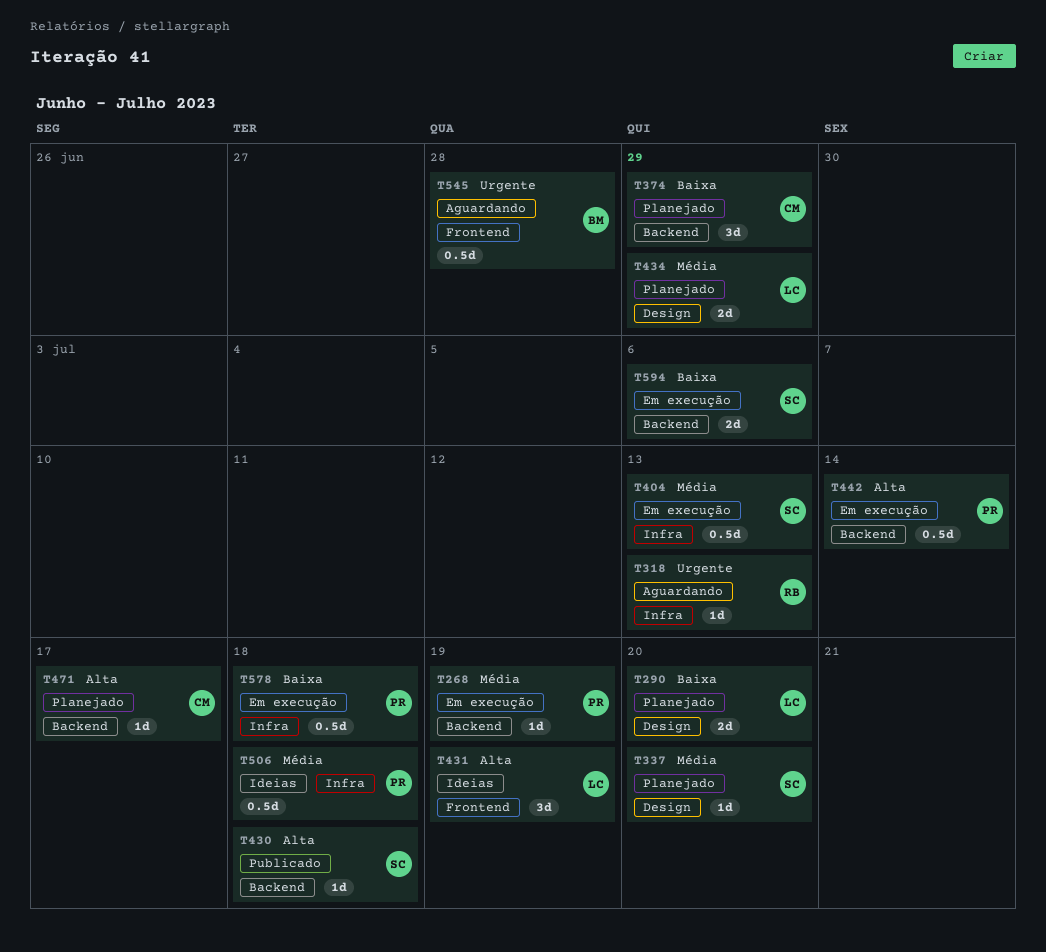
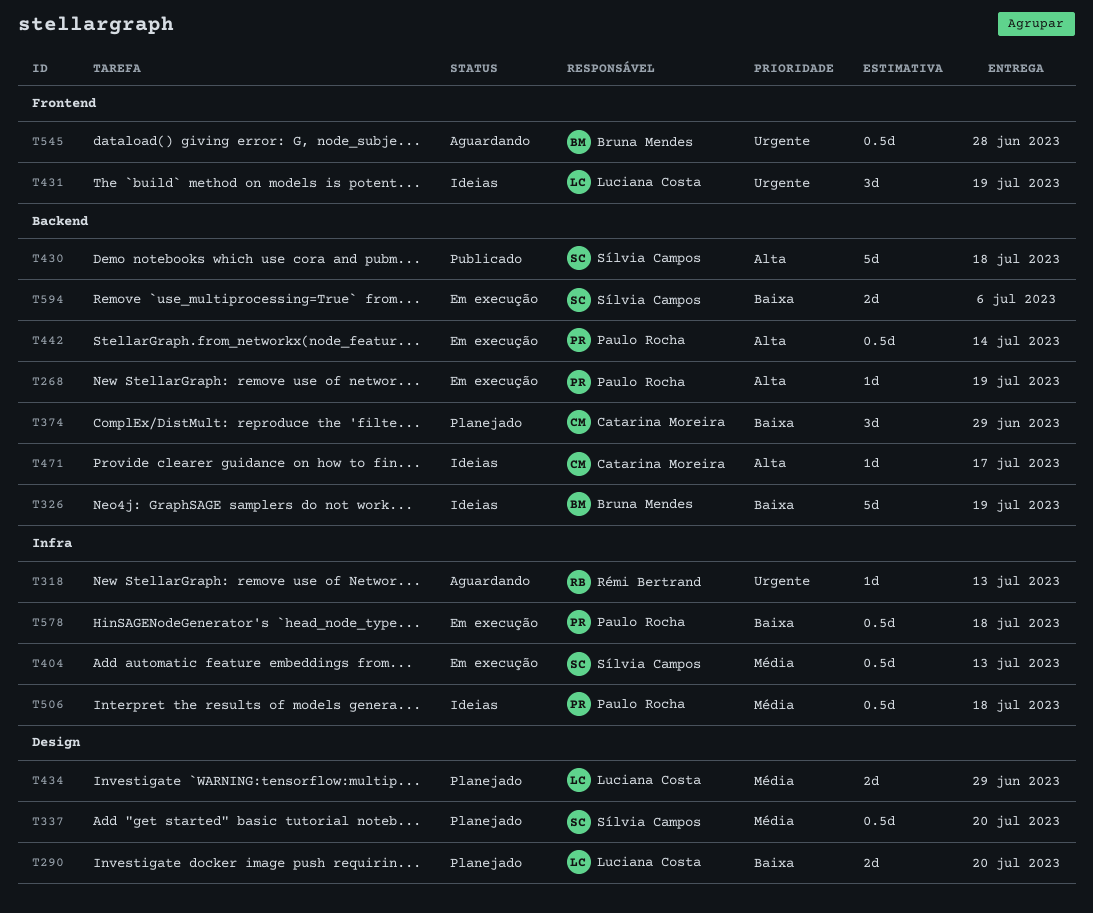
T268, priority: Média -> Alta
T326: none -> present
T337, estimate: 1d -> 0.5d
T430, estimate: 1d -> 5d
T431, priority: Alta -> Urgente
T471, status: Planejado -> Ideias

